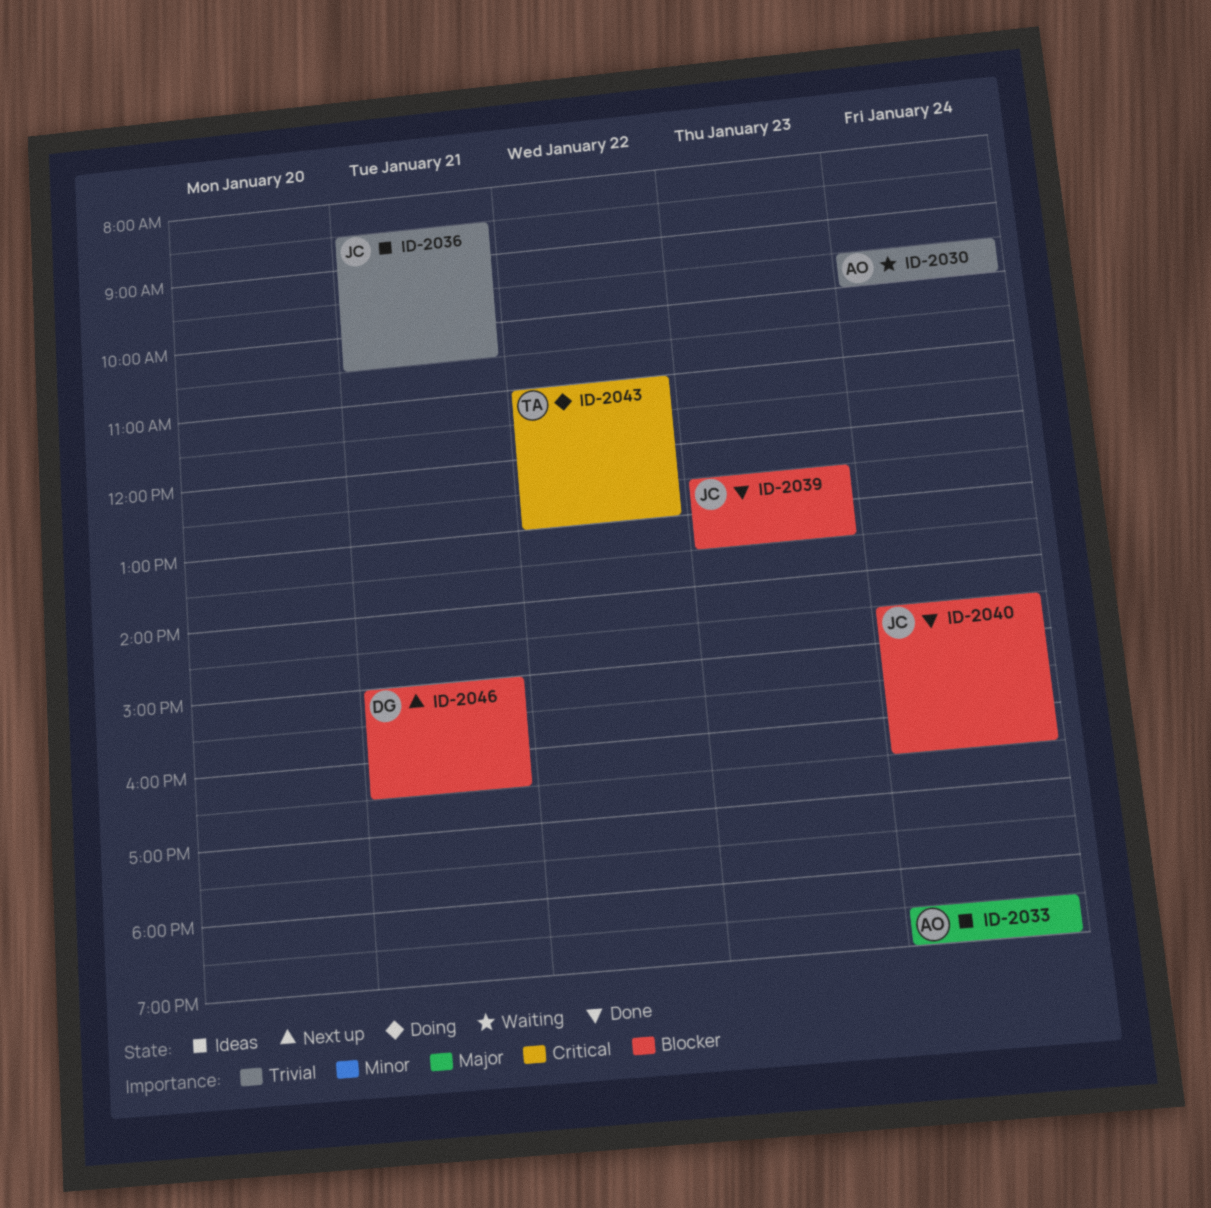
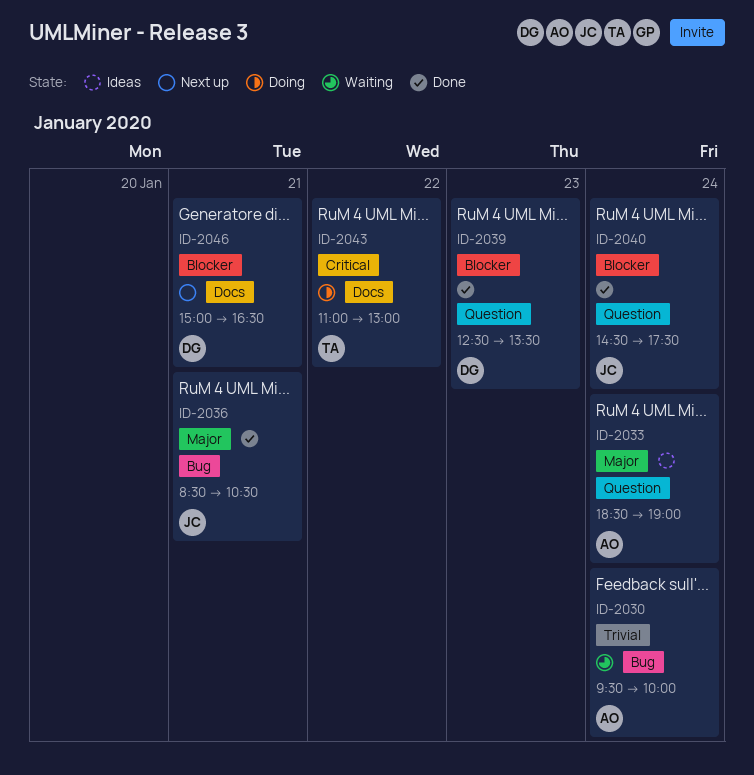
ID-2036, status: Ideas -> Done
ID-2036, priority: Trivial -> Major
ID-2039, owner: JC -> DG
ID-2040, ends: 16:30 -> 17:30

